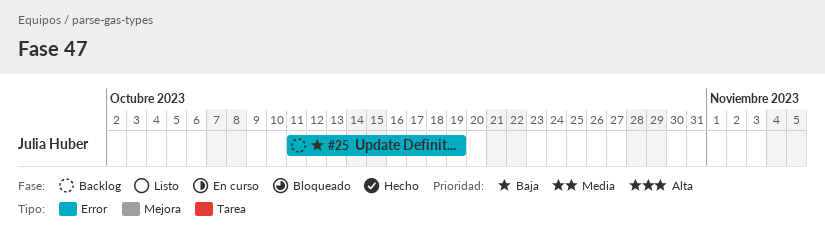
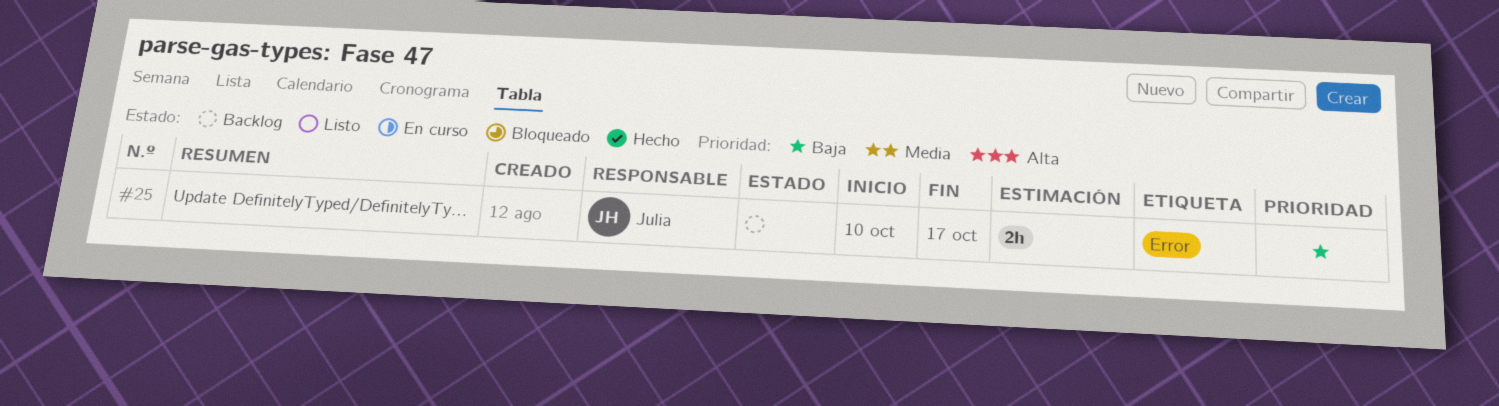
#25, start: Oct 11 -> Oct 10
#25, due: Oct 19 -> Oct 17

